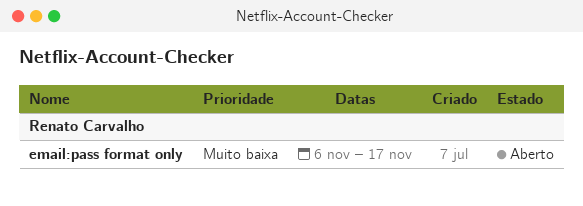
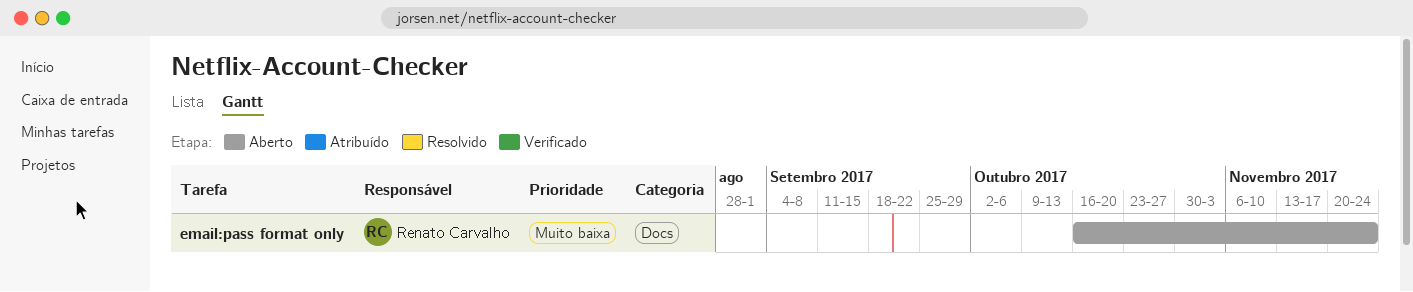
email:pass format only, start: Nov 6 -> Oct 16
email:pass format only, due: Nov 17 -> Nov 24

